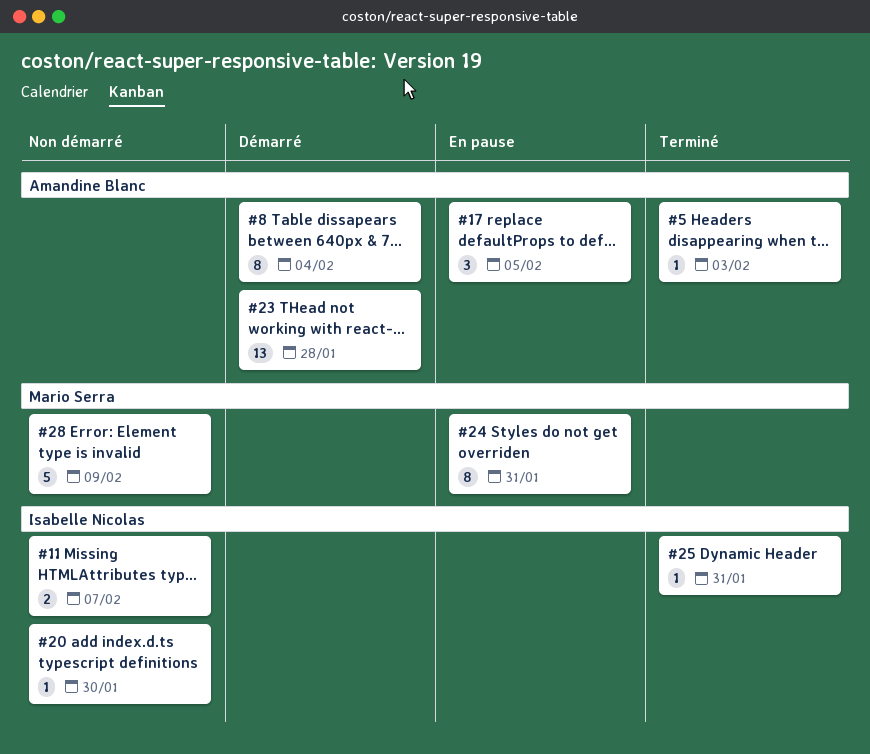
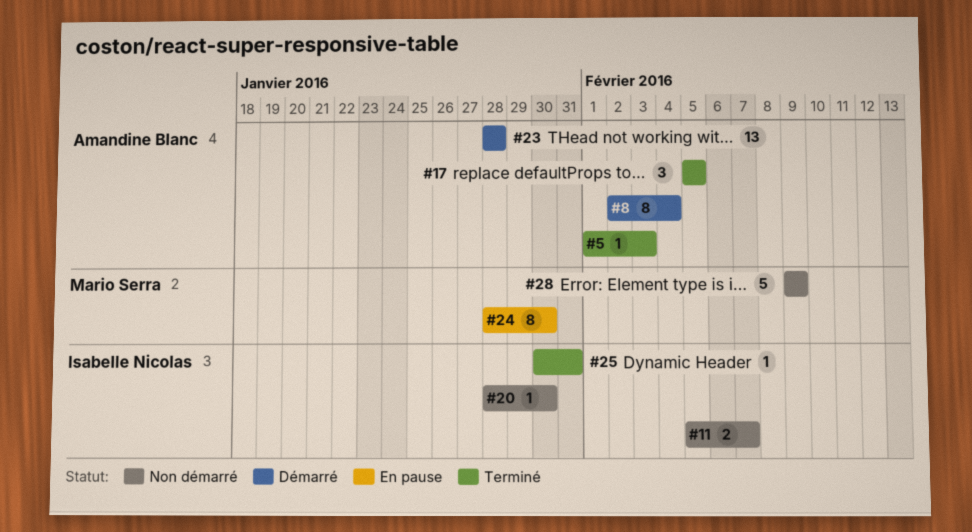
#17, status: En pause -> Terminé
#24, due: Jan 31 -> Jan 30

